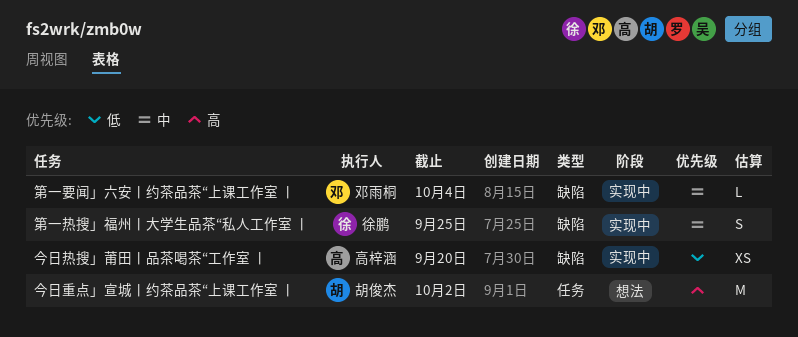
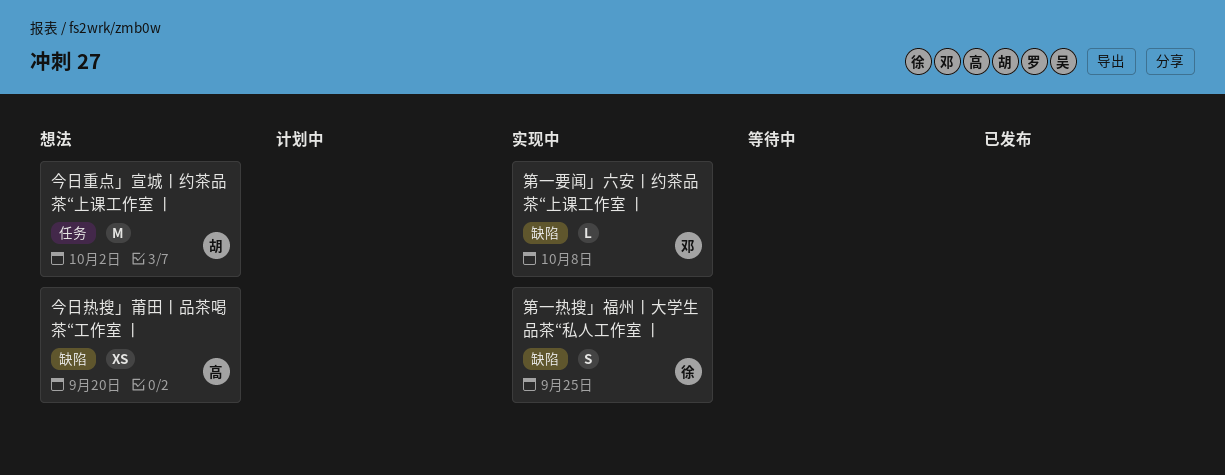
今日热搜」莆田丨品茶喝茶“工作室 丨, status: 实现中 -> 想法
第一要闻」六安丨约茶品茶“上课工作室 丨, due: Oct 4 -> Oct 8

